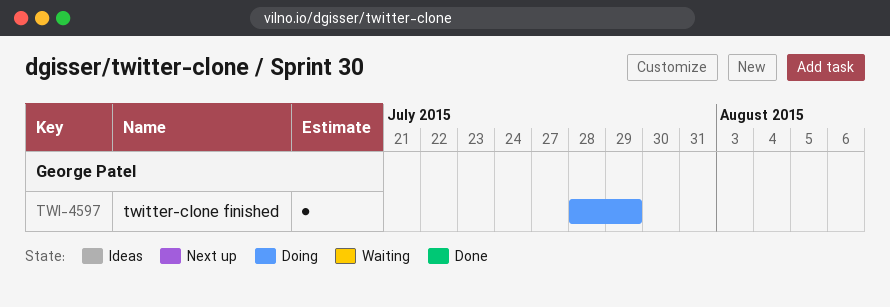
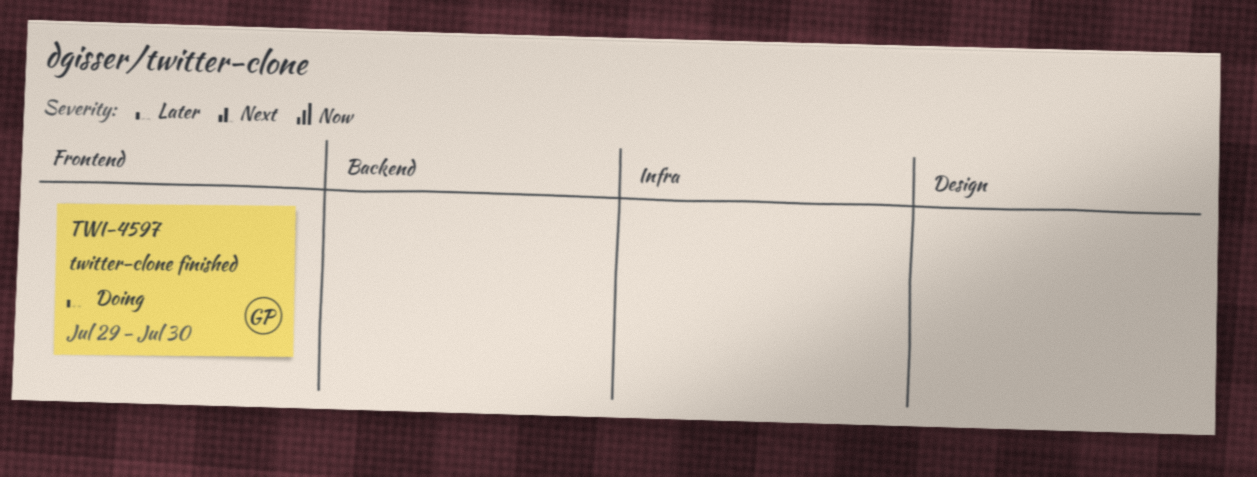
TWI-4597, start: Jul 28 -> Jul 29
TWI-4597, due: Jul 29 -> Jul 30

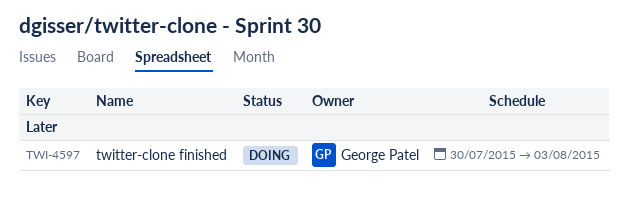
TWI-4597, start: Jul 29 -> Jul 30
TWI-4597, due: Jul 30 -> Aug 3

